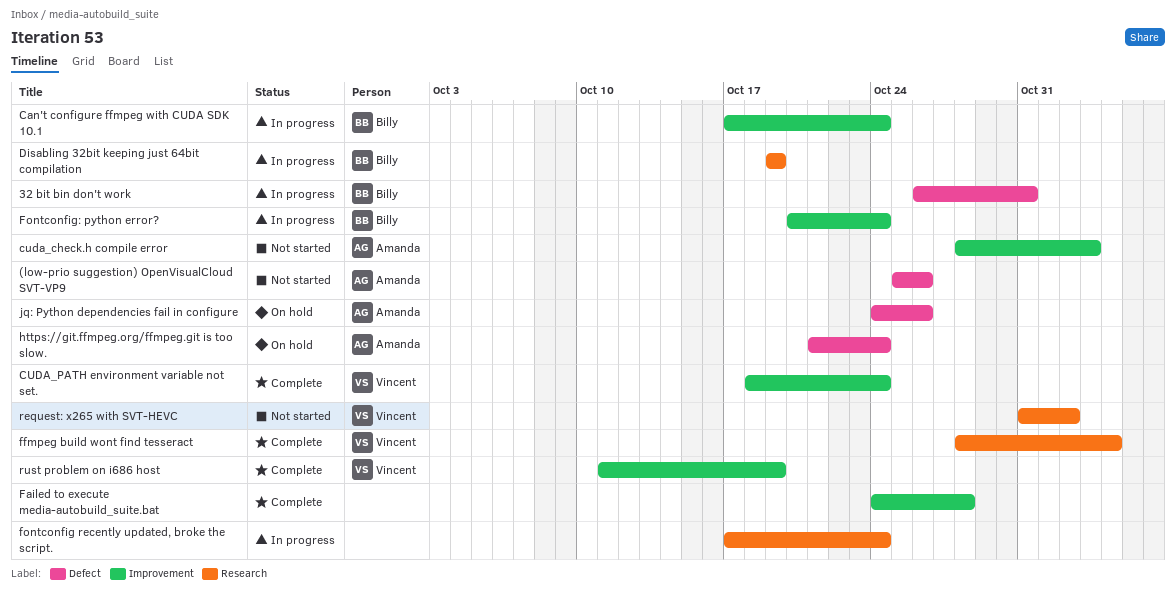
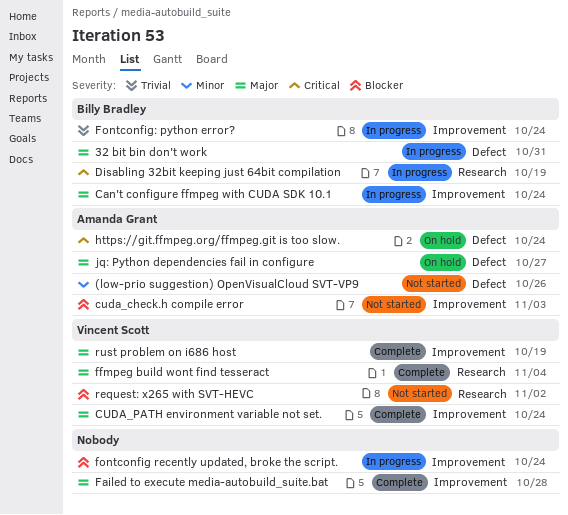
fontconfig recently updated, broke the script., label: Research -> Improvement
jq: Python dependencies fail in configure, due: Oct 26 -> Oct 27

